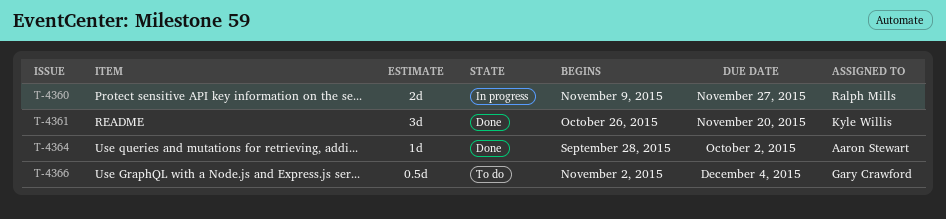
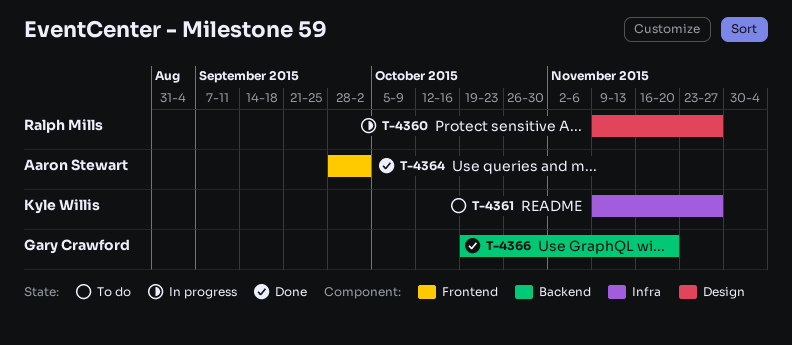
T-4361, status: Done -> To do
T-4361, start: Oct 26 -> Nov 9
T-4361, due: Nov 20 -> Nov 27
T-4366, status: To do -> Done
T-4366, start: Nov 2 -> Oct 19
T-4366, due: Dec 4 -> Nov 20

